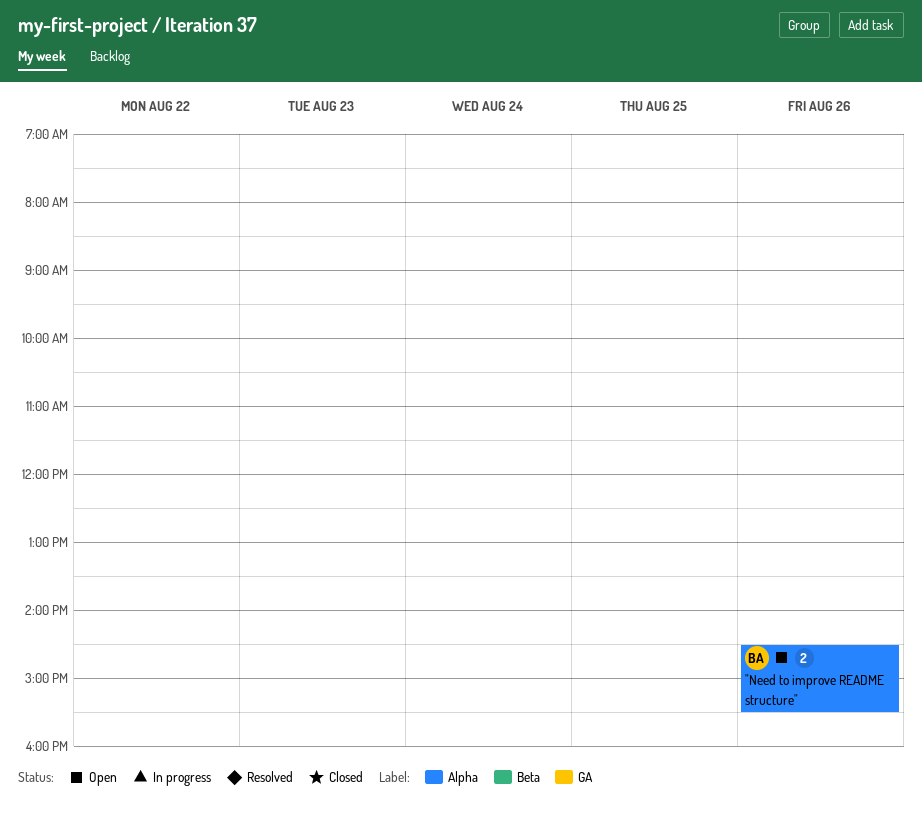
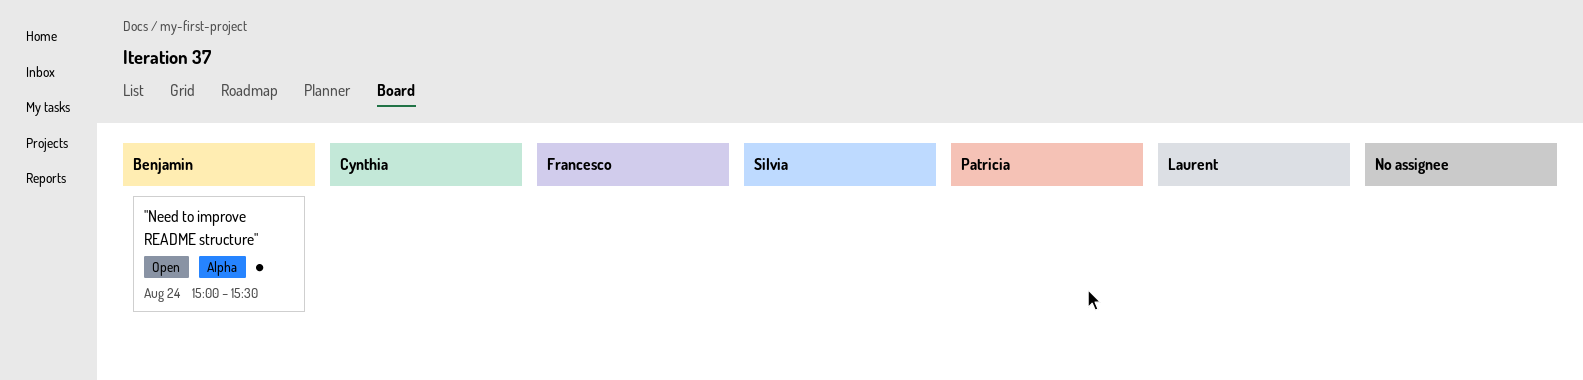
"Need to improve README structure", estimate: 2 -> 1
"Need to improve README structure", day: Aug 26 -> Aug 24
"Need to improve README structure", begins: 14:30 -> 15:00

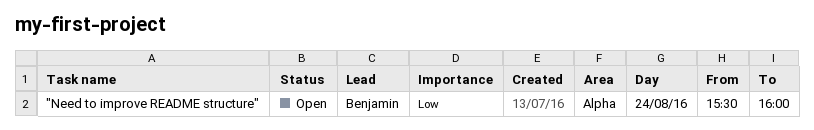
"Need to improve README structure", begins: 15:00 -> 15:30
"Need to improve README structure", ends: 15:30 -> 16:00

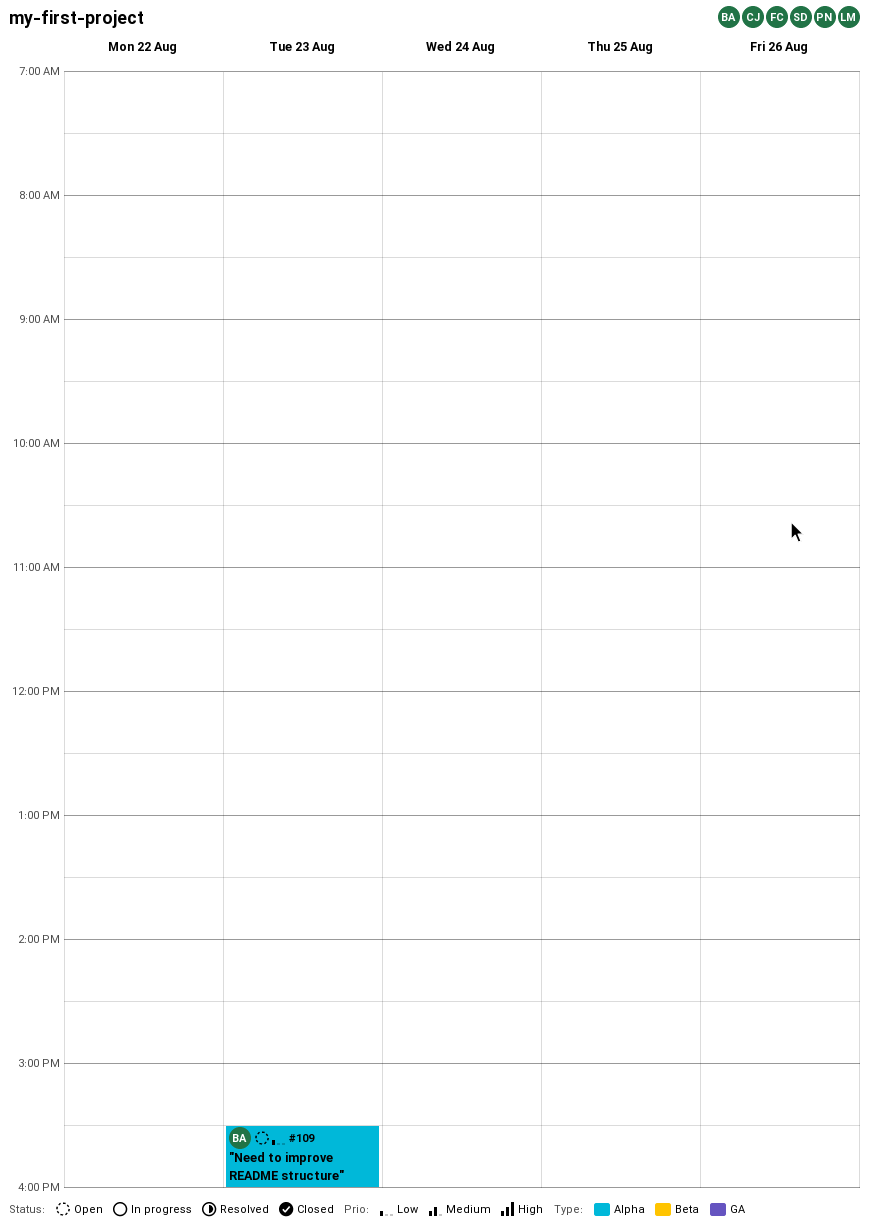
"Need to improve README structure", day: Aug 24 -> Aug 23

